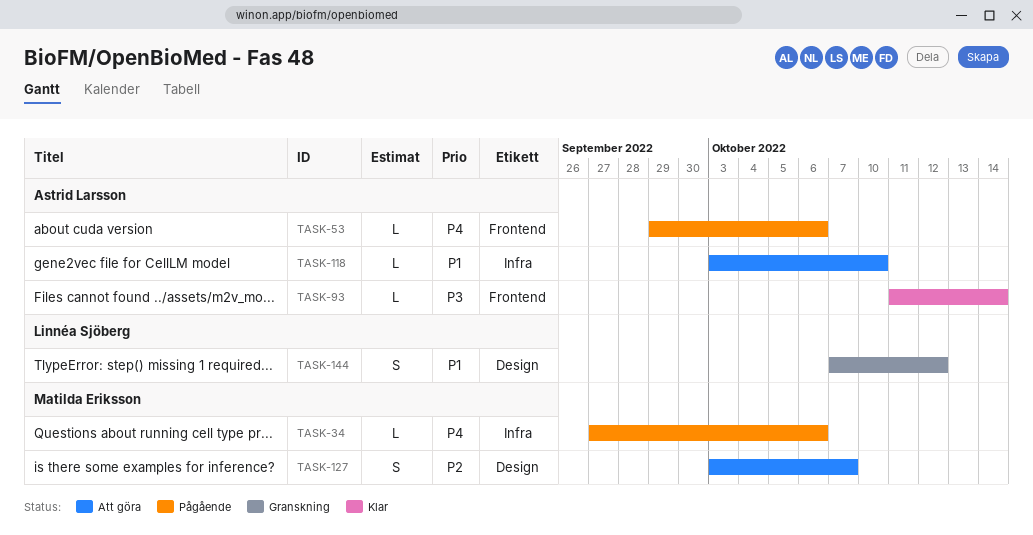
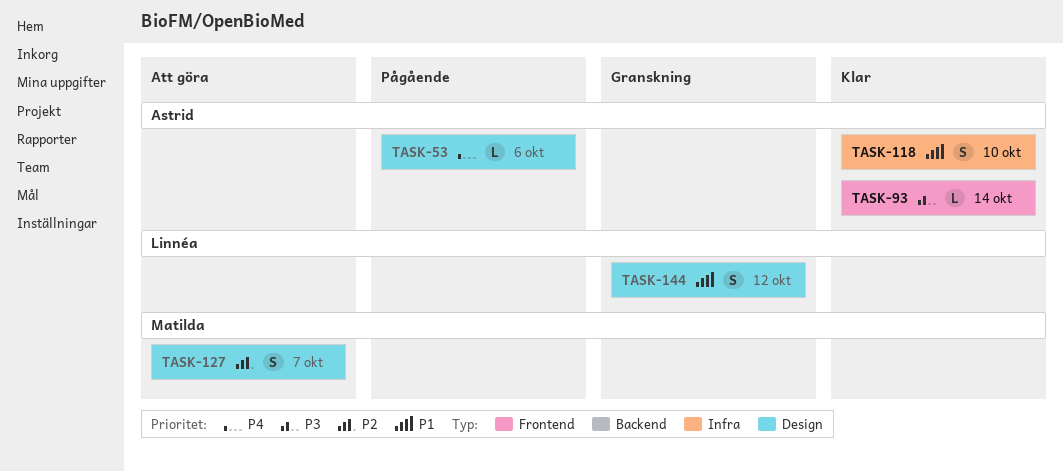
TASK-34: present -> none
TASK-53, label: Frontend -> Design
TASK-118, status: Att göra -> Klar
TASK-118, estimate: L -> S

